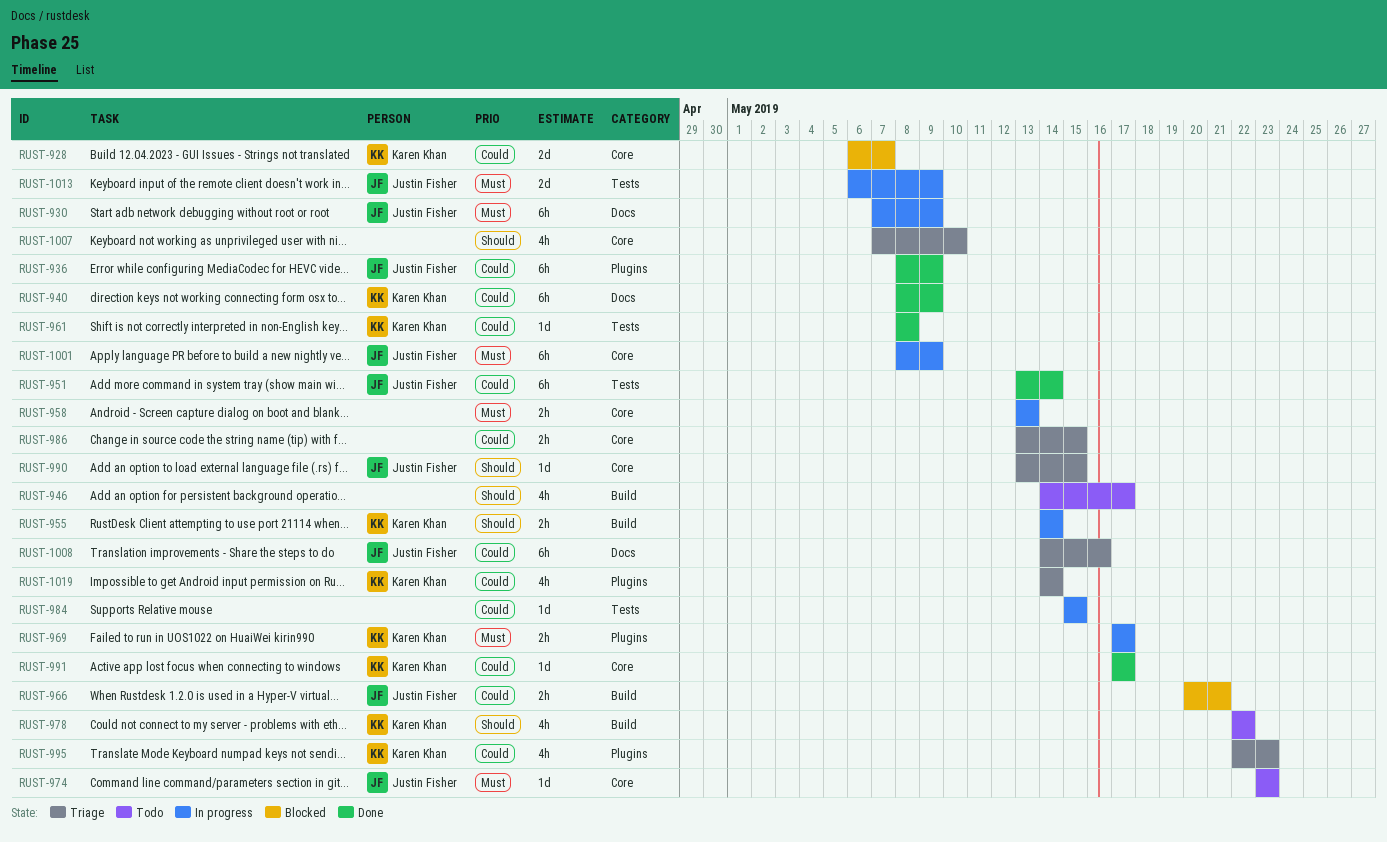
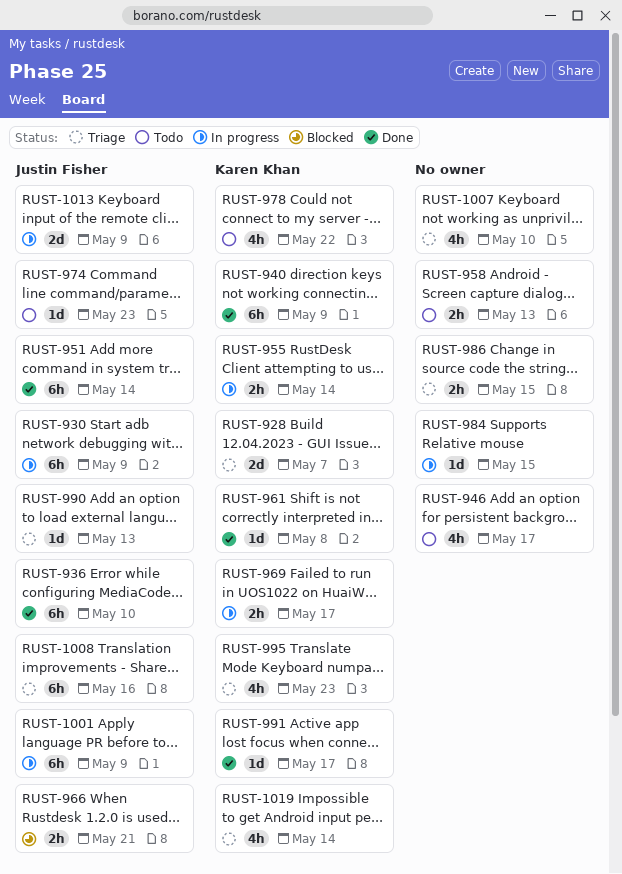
RUST-928, status: Blocked -> Triage
RUST-936, due: May 9 -> May 10
RUST-958, status: In progress -> Todo
RUST-990, due: May 15 -> May 13

